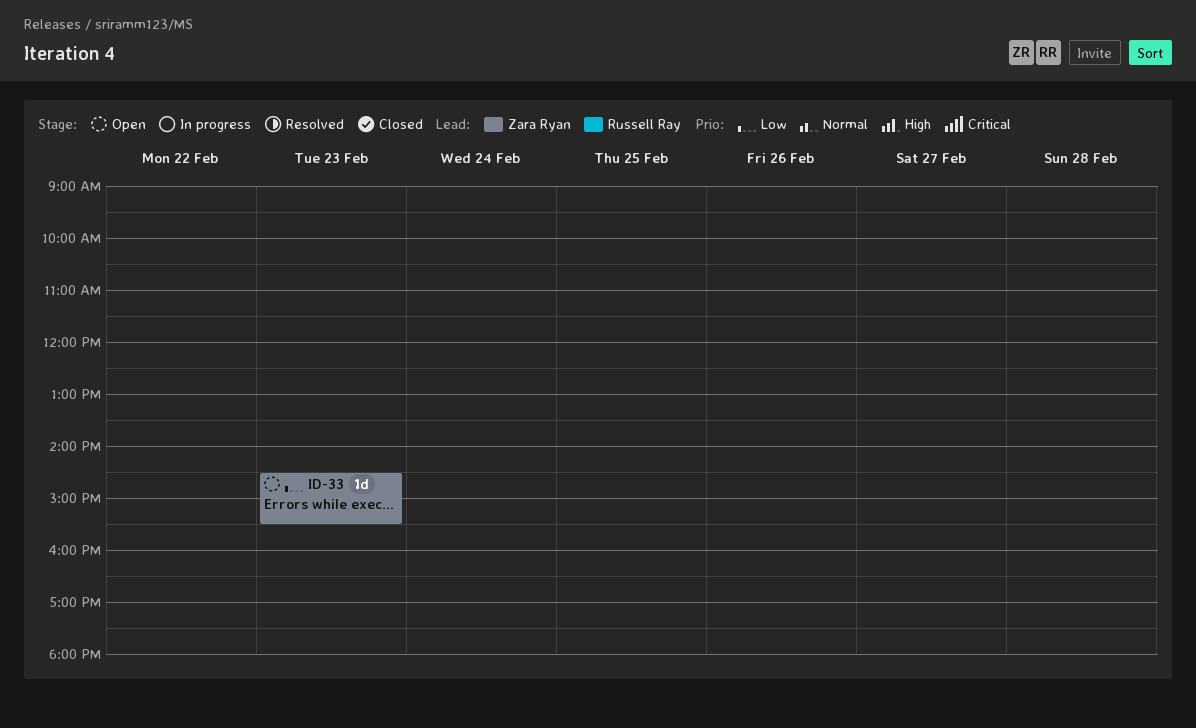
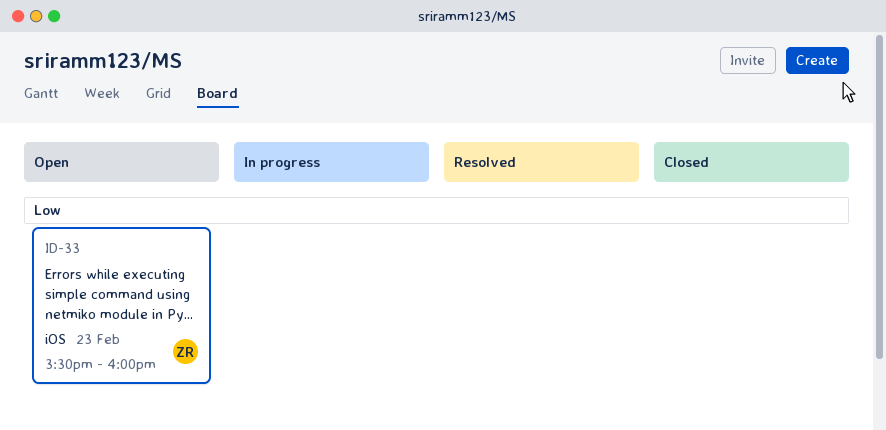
ID-33, begins: 14:30 -> 15:30
ID-33, ends: 15:30 -> 16:00

